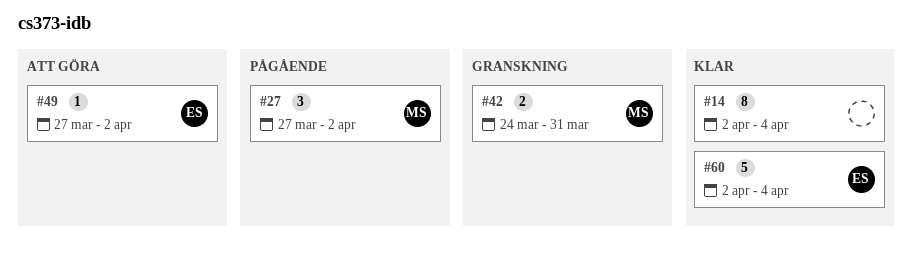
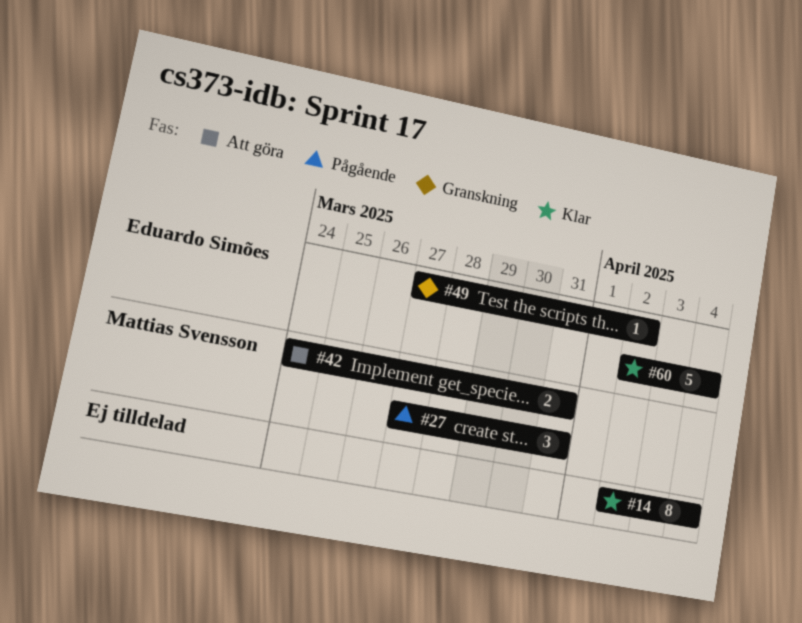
#27, due: Apr 2 -> Mar 31
#42, status: Granskning -> Att göra
#49, status: Att göra -> Granskning

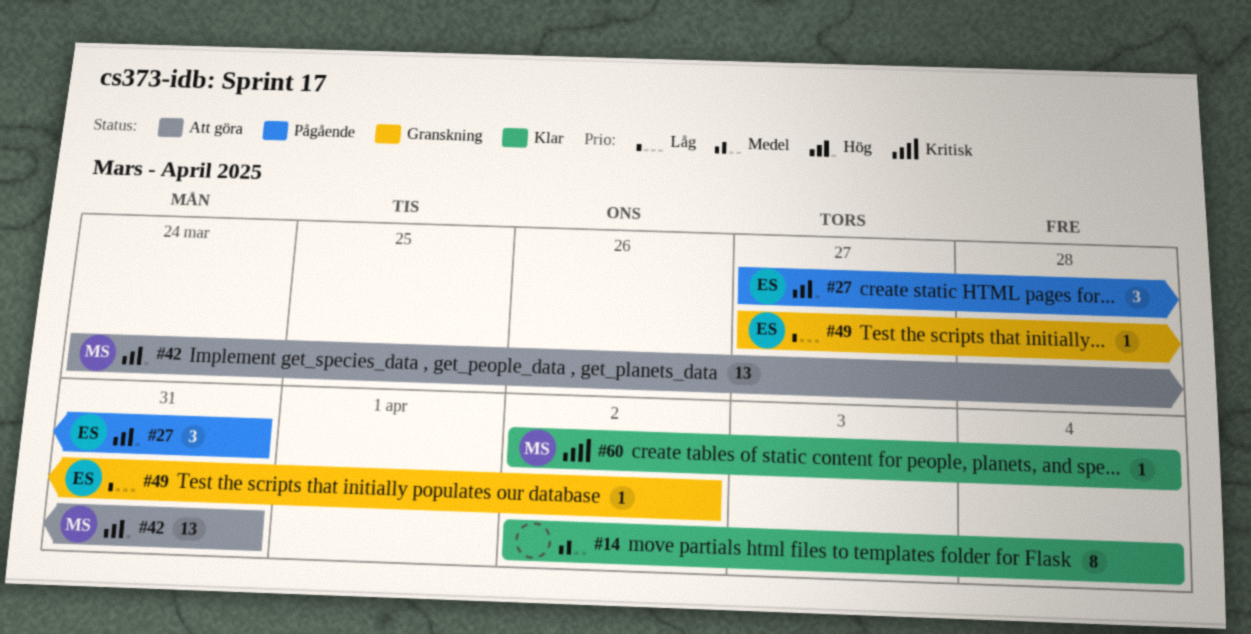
#27, owner: Mattias Svensson -> Eduardo Simões
#42, estimate: 2 -> 13
#60, owner: Eduardo Simões -> Mattias Svensson
#60, estimate: 5 -> 1

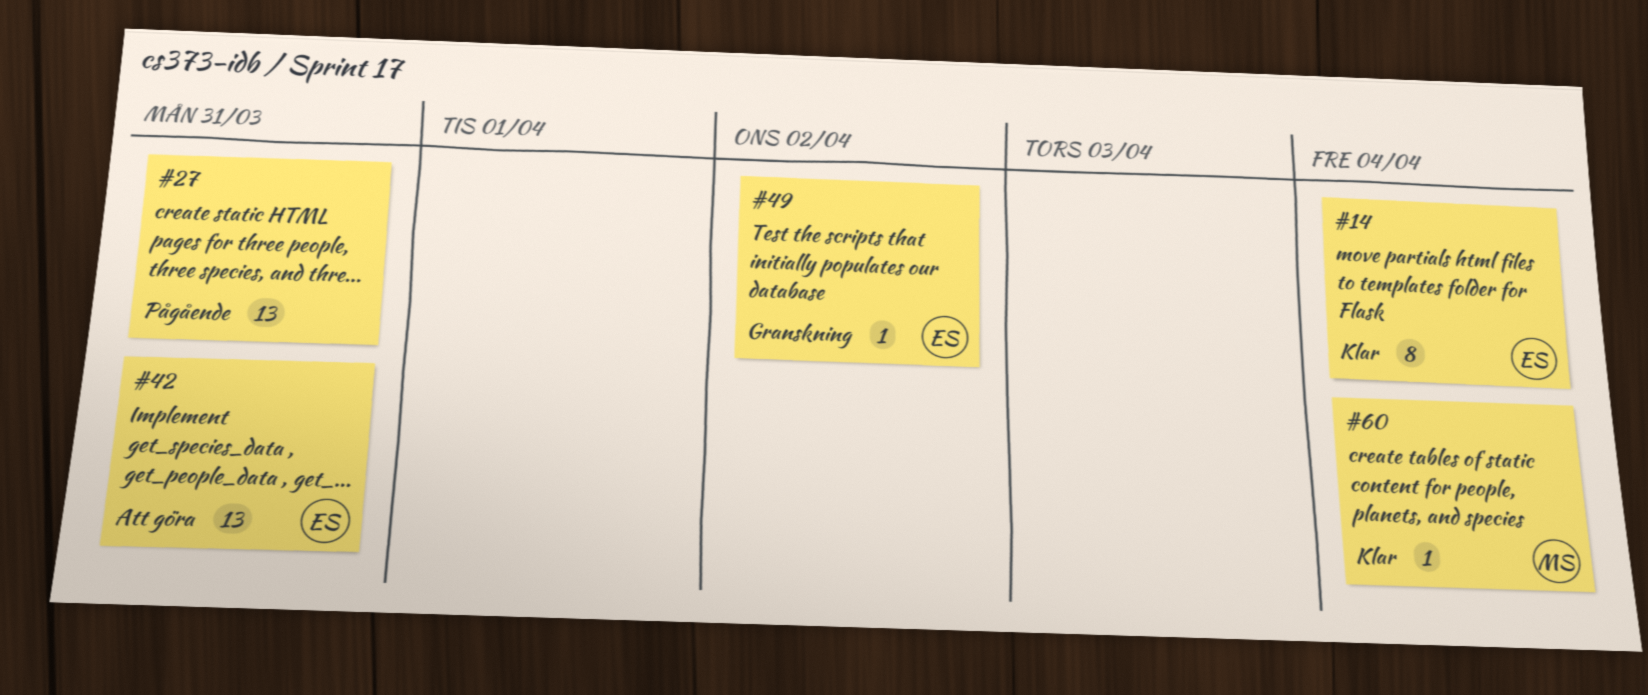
#14, owner: none -> ES
#27, owner: ES -> none
#27, estimate: 3 -> 13
#42, owner: MS -> ES

